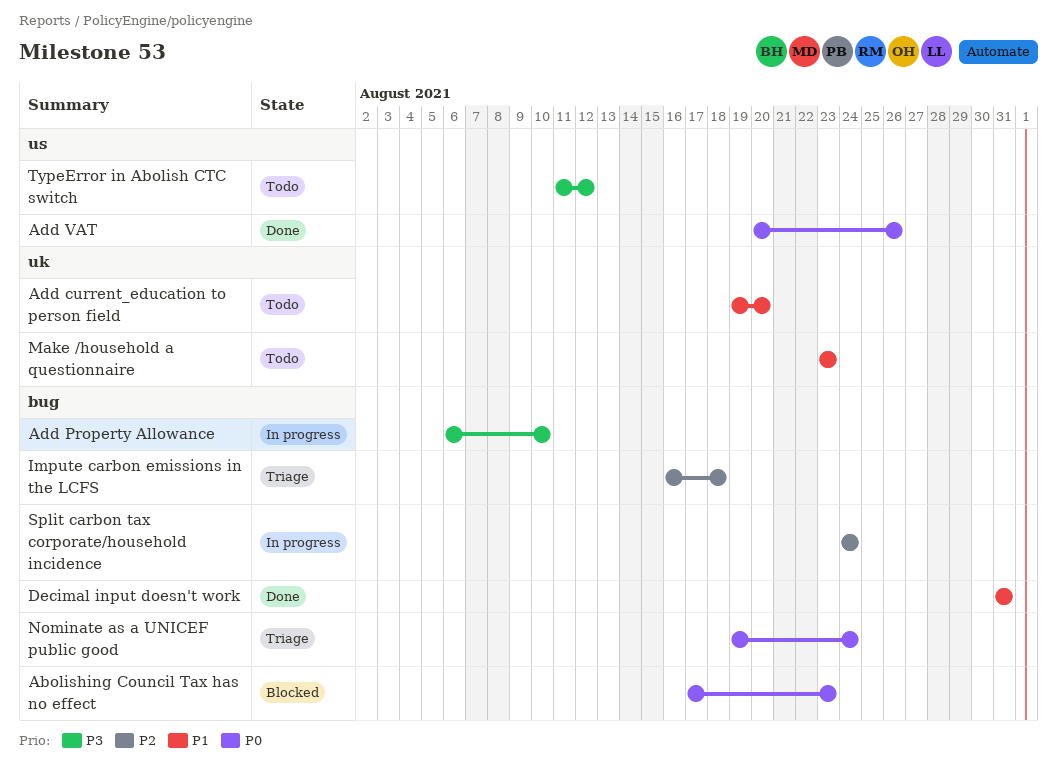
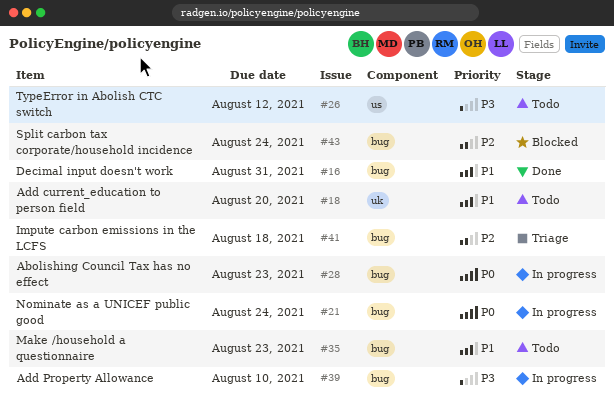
Abolishing Council Tax has no effect, status: Blocked -> In progress
Add VAT: present -> none
Make /household a questionnaire, label: uk -> bug
Nominate as a UNICEF public good, status: Triage -> In progress
Split carbon tax corporate/household incidence, status: In progress -> Blocked

